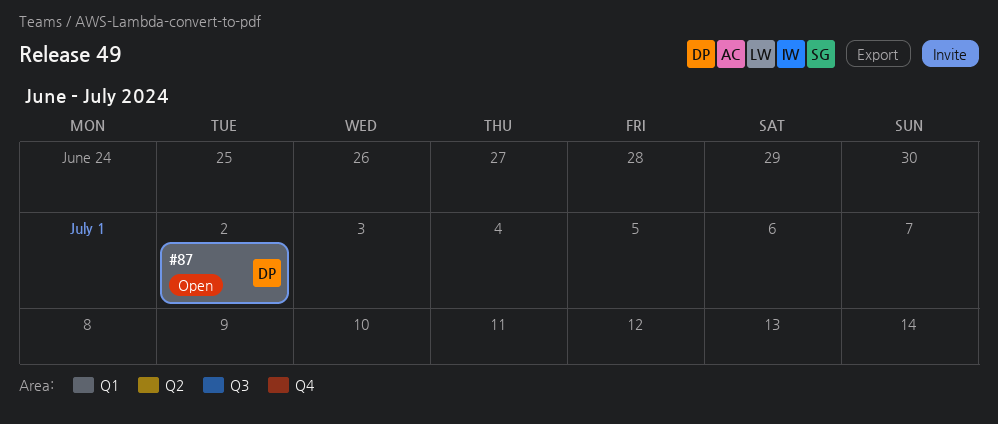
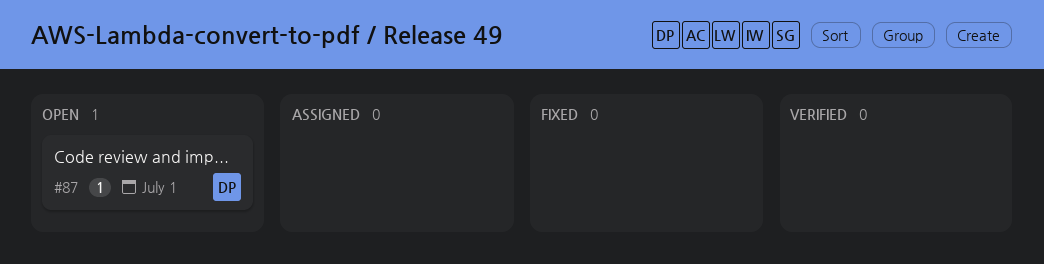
#87, due: Jul 2 -> Jul 1

